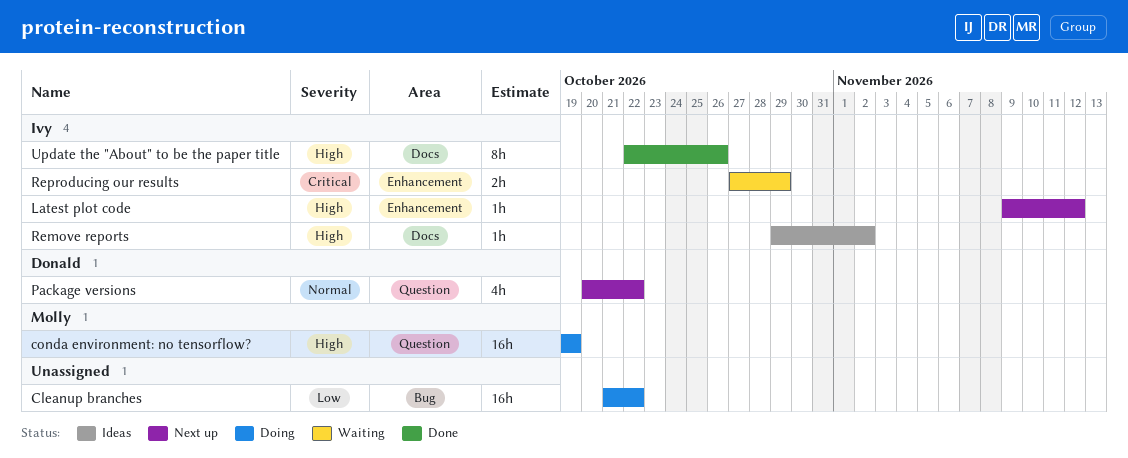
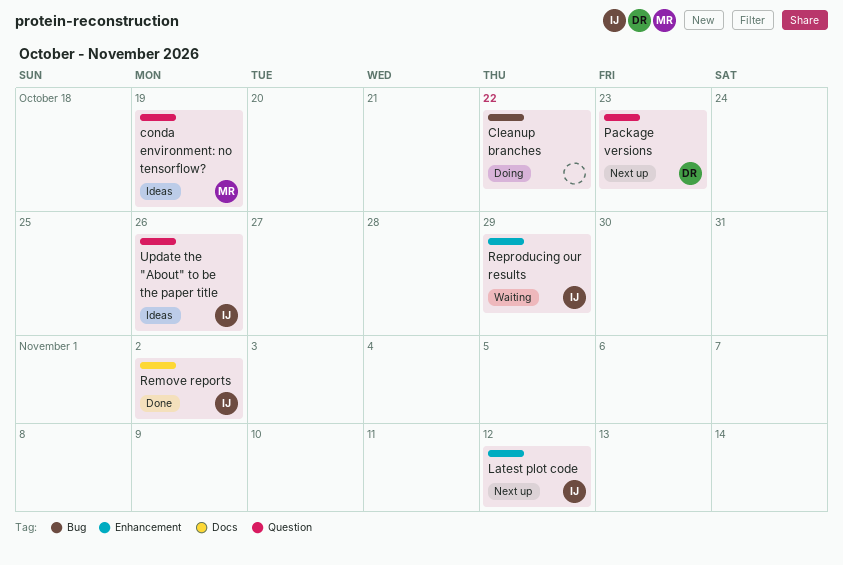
conda environment: no tensorflow?, status: Doing -> Ideas
Package versions, due: Oct 22 -> Oct 23
Remove reports, status: Ideas -> Done
Update the "About" to be the paper title, status: Done -> Ideas
Update the "About" to be the paper title, label: Docs -> Question

